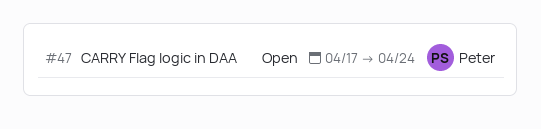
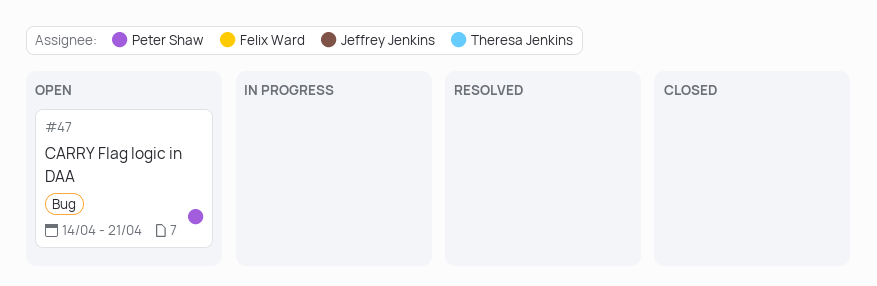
#47, start: Apr 17 -> Apr 14
#47, due: Apr 24 -> Apr 21

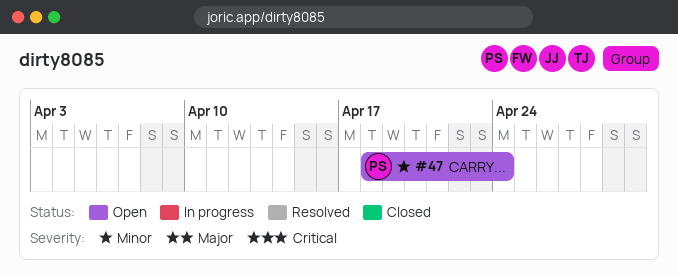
#47, start: Apr 14 -> Apr 18
#47, due: Apr 21 -> Apr 24

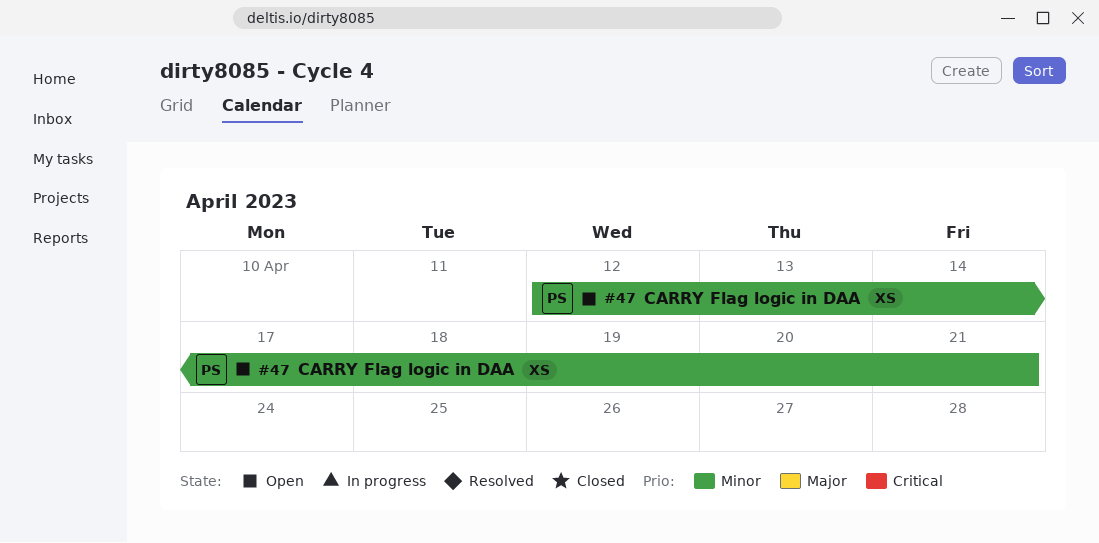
#47, start: Apr 18 -> Apr 12
#47, due: Apr 24 -> Apr 21

